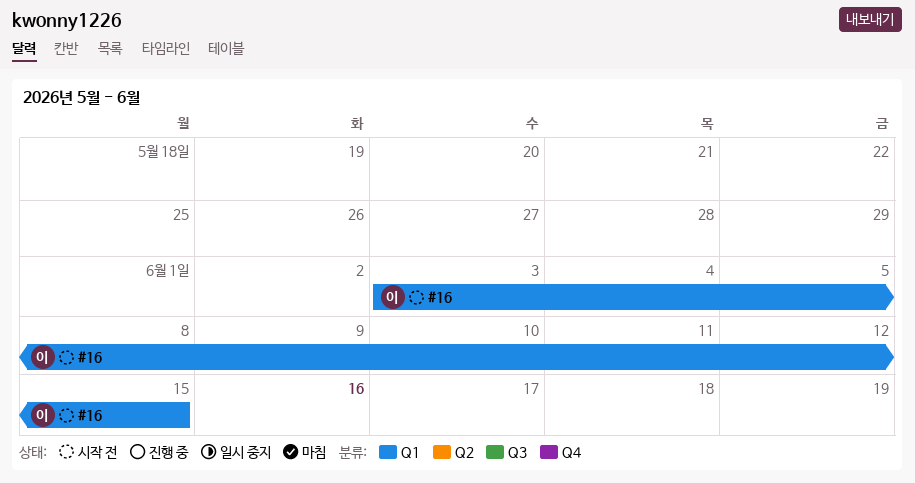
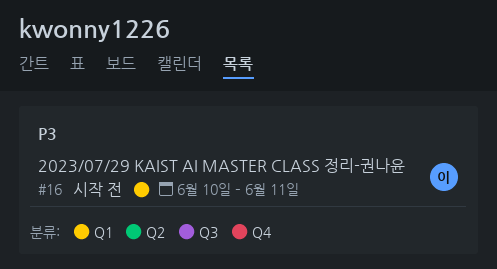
#16, start: Jun 3 -> Jun 10
#16, due: Jun 15 -> Jun 11

